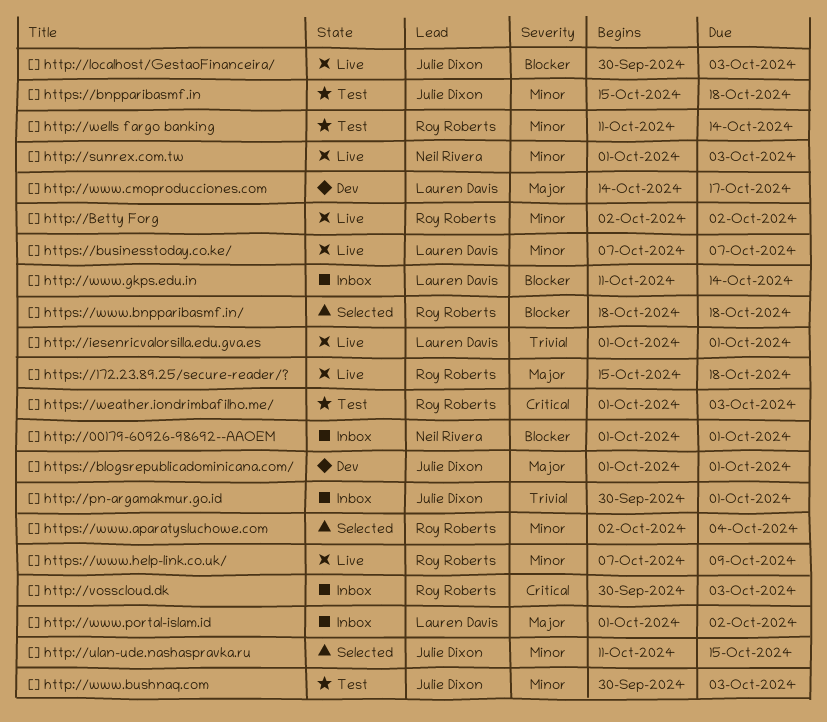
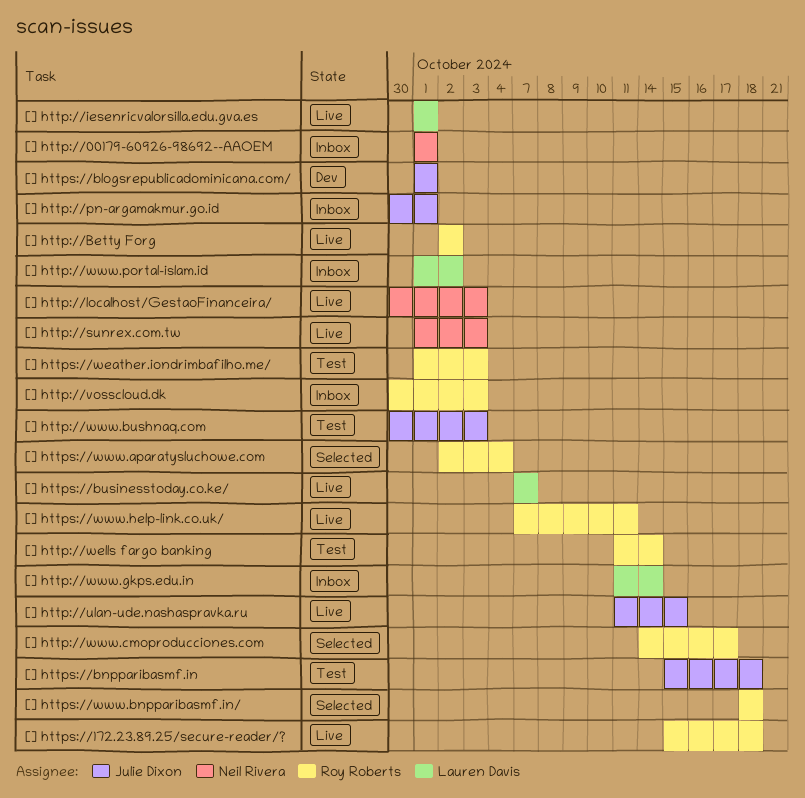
[] http://localhost/GestaoFinanceira/, owner: Julie Dixon -> Neil Rivera
[] http://ulan-ude.nashaspravka.ru, status: Selected -> Live
[] http://www.cmoproducciones.com, status: Dev -> Selected
[] http://www.cmoproducciones.com, owner: Lauren Davis -> Roy Roberts
[] https://www.help-link.co.uk/, due: Oct 9 -> Oct 11

